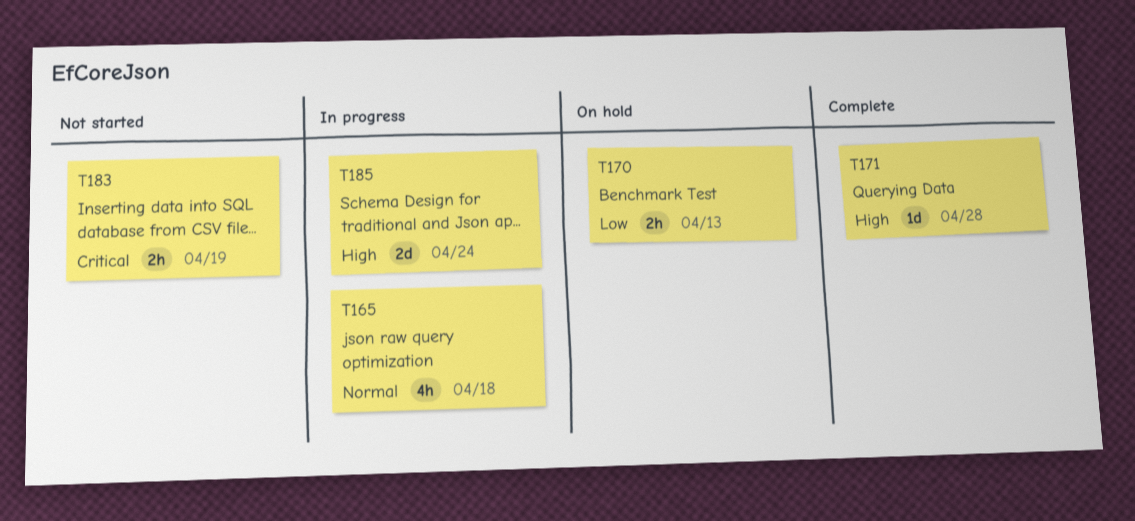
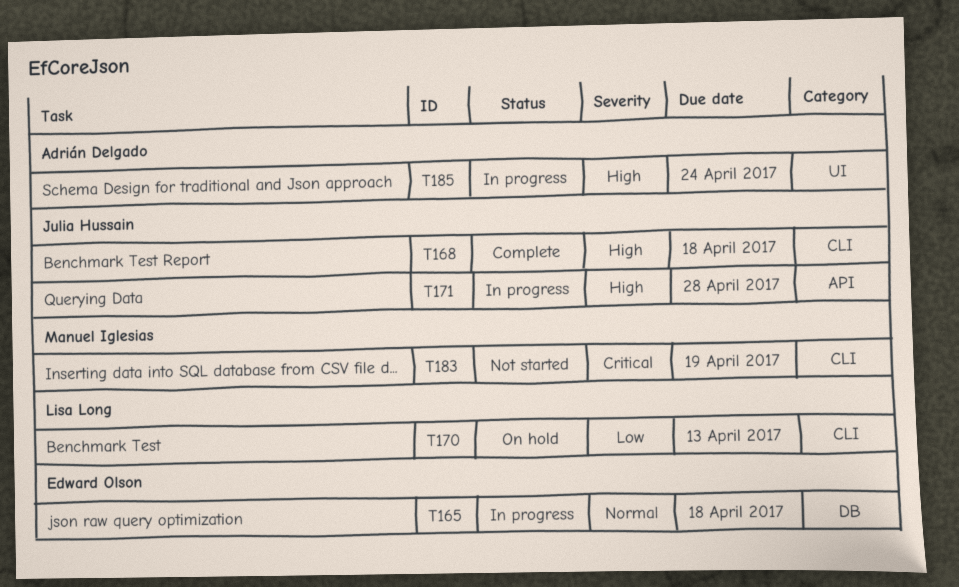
T168: none -> present
T171, status: Complete -> In progress

